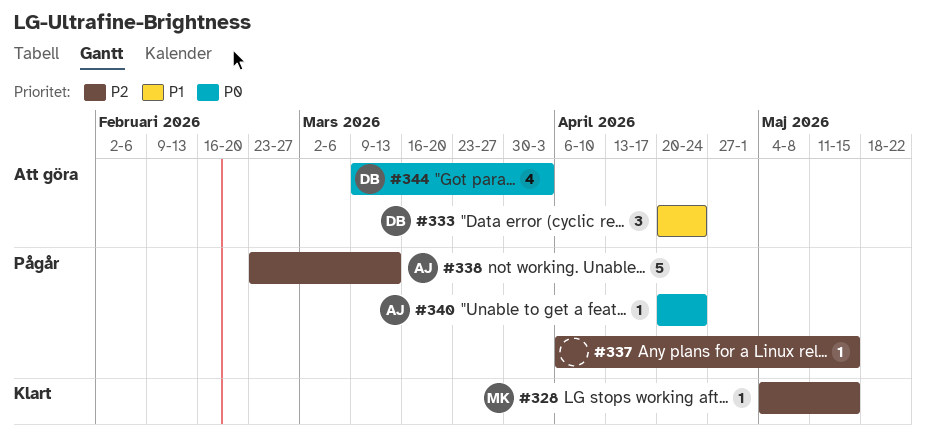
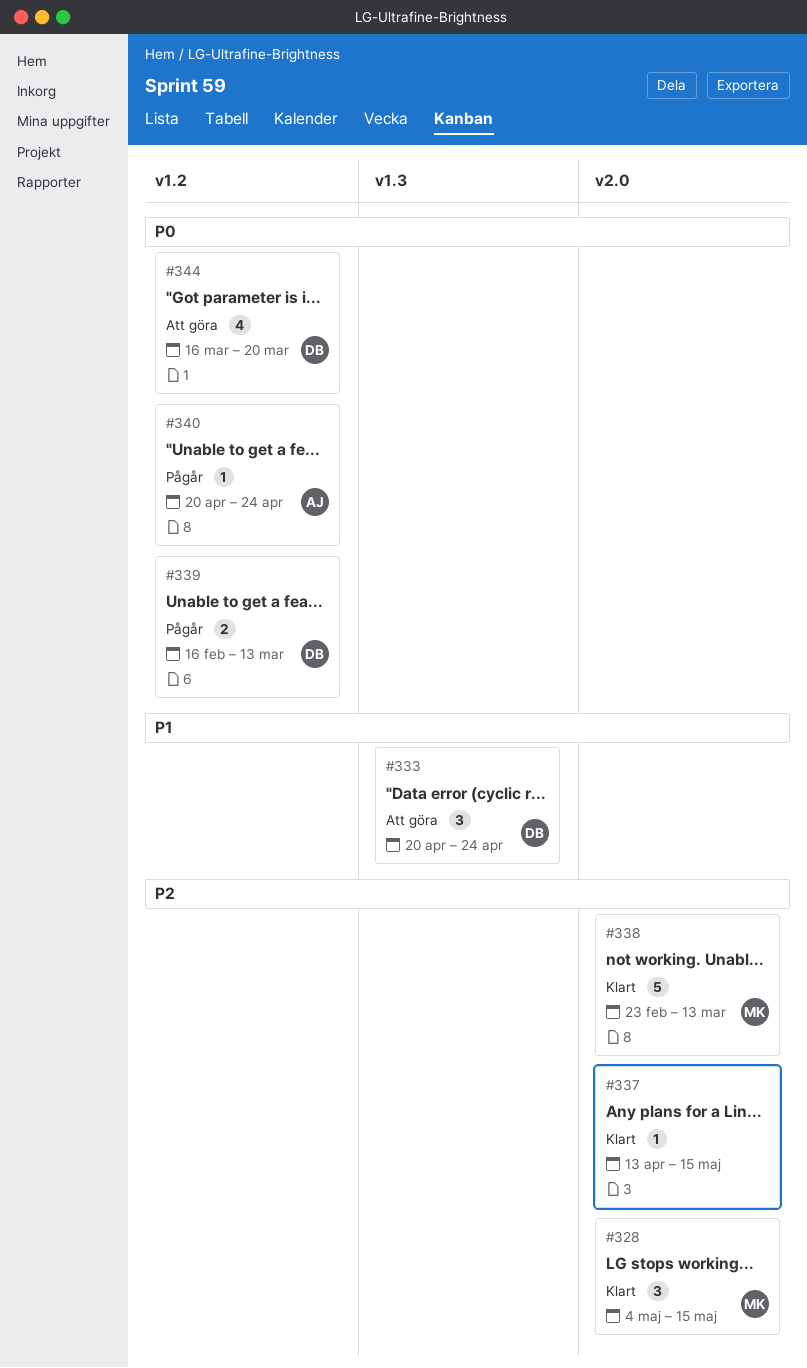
#328, estimate: 1 -> 3
#337, status: Pågår -> Klart
#337, start: Apr 6 -> Apr 13
#338, status: Pågår -> Klart
#338, owner: AJ -> MK
#339: none -> present
#344, start: Mar 9 -> Mar 16
#344, due: Apr 3 -> Mar 20

